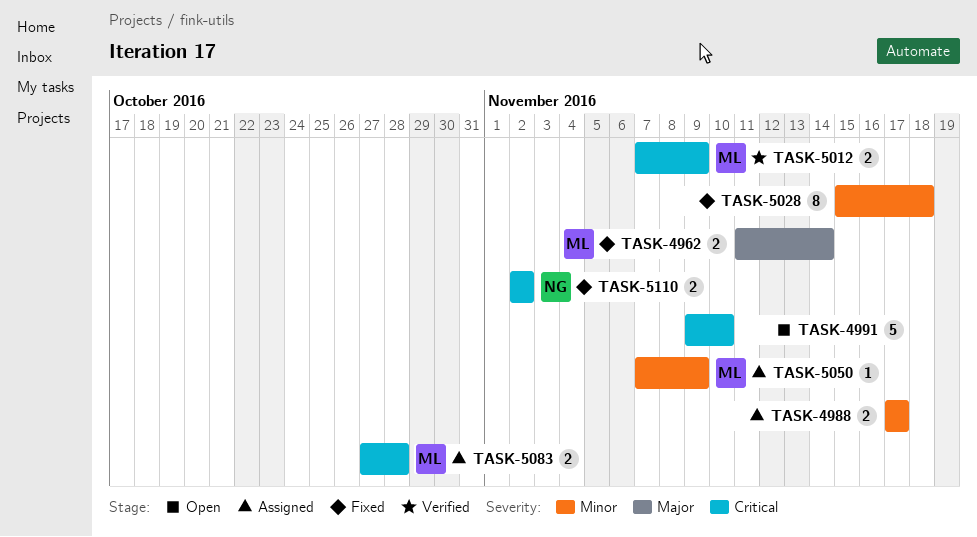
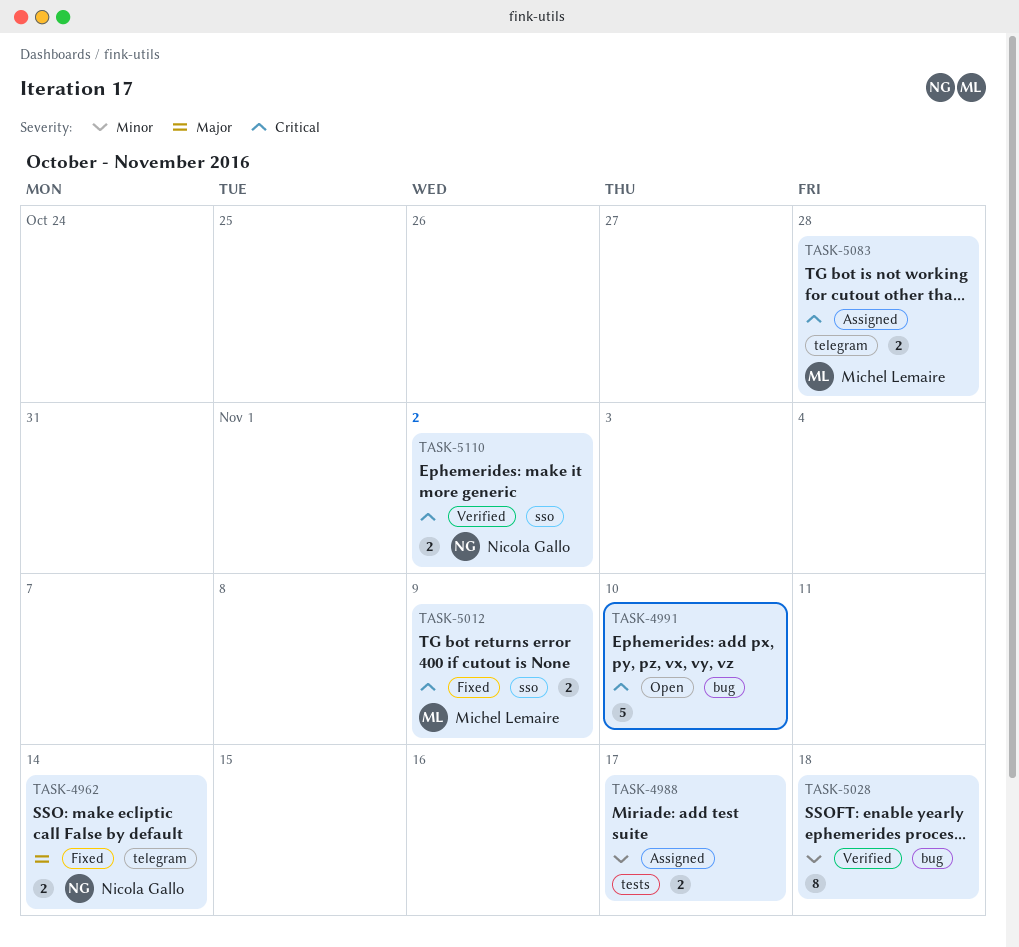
TASK-4962, owner: Michel Lemaire -> Nicola Gallo
TASK-5012, status: Verified -> Fixed
TASK-5028, status: Fixed -> Verified
TASK-5050: present -> none
TASK-5110, status: Fixed -> Verified

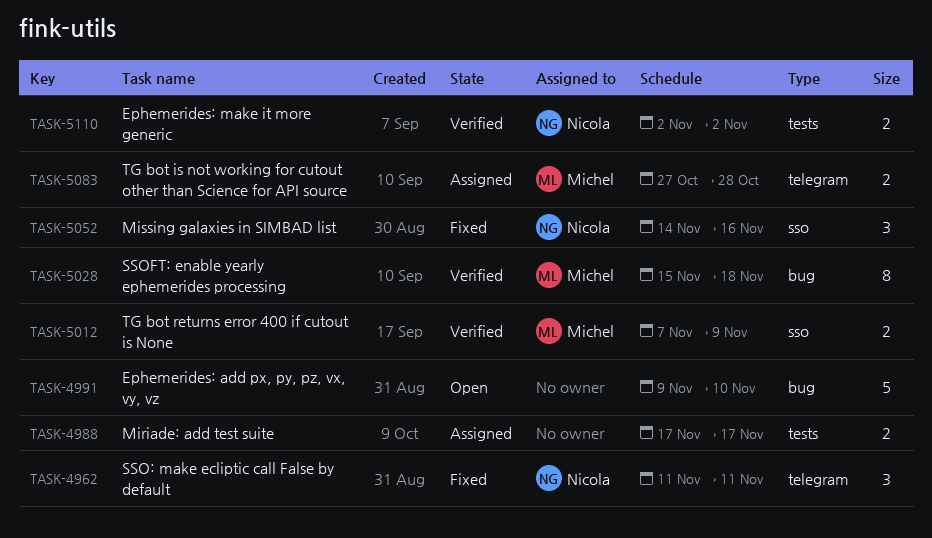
TASK-4962, estimate: 2 -> 3
TASK-4962, due: Nov 14 -> Nov 11
TASK-5012, status: Fixed -> Verified
TASK-5028, owner: none -> Michel Lemaire
TASK-5052: none -> present
TASK-5110, label: sso -> tests

